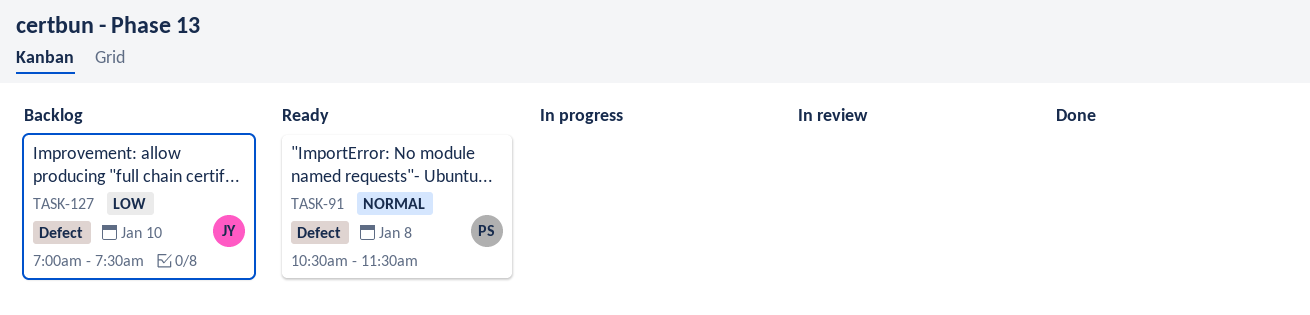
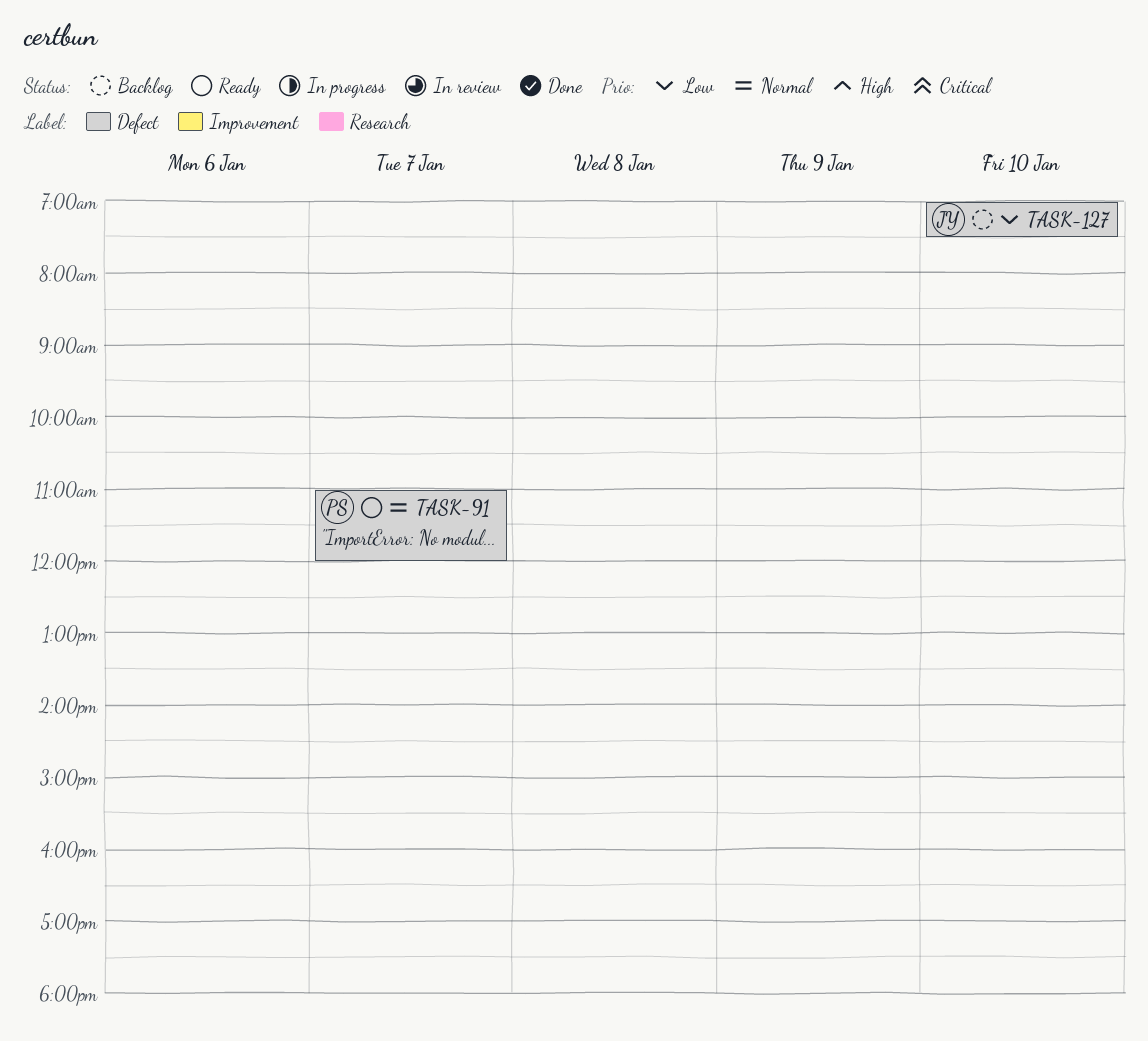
TASK-91, day: Jan 8 -> Jan 7
TASK-91, begins: 10:30 -> 11:00
TASK-91, ends: 11:30 -> 12:00

